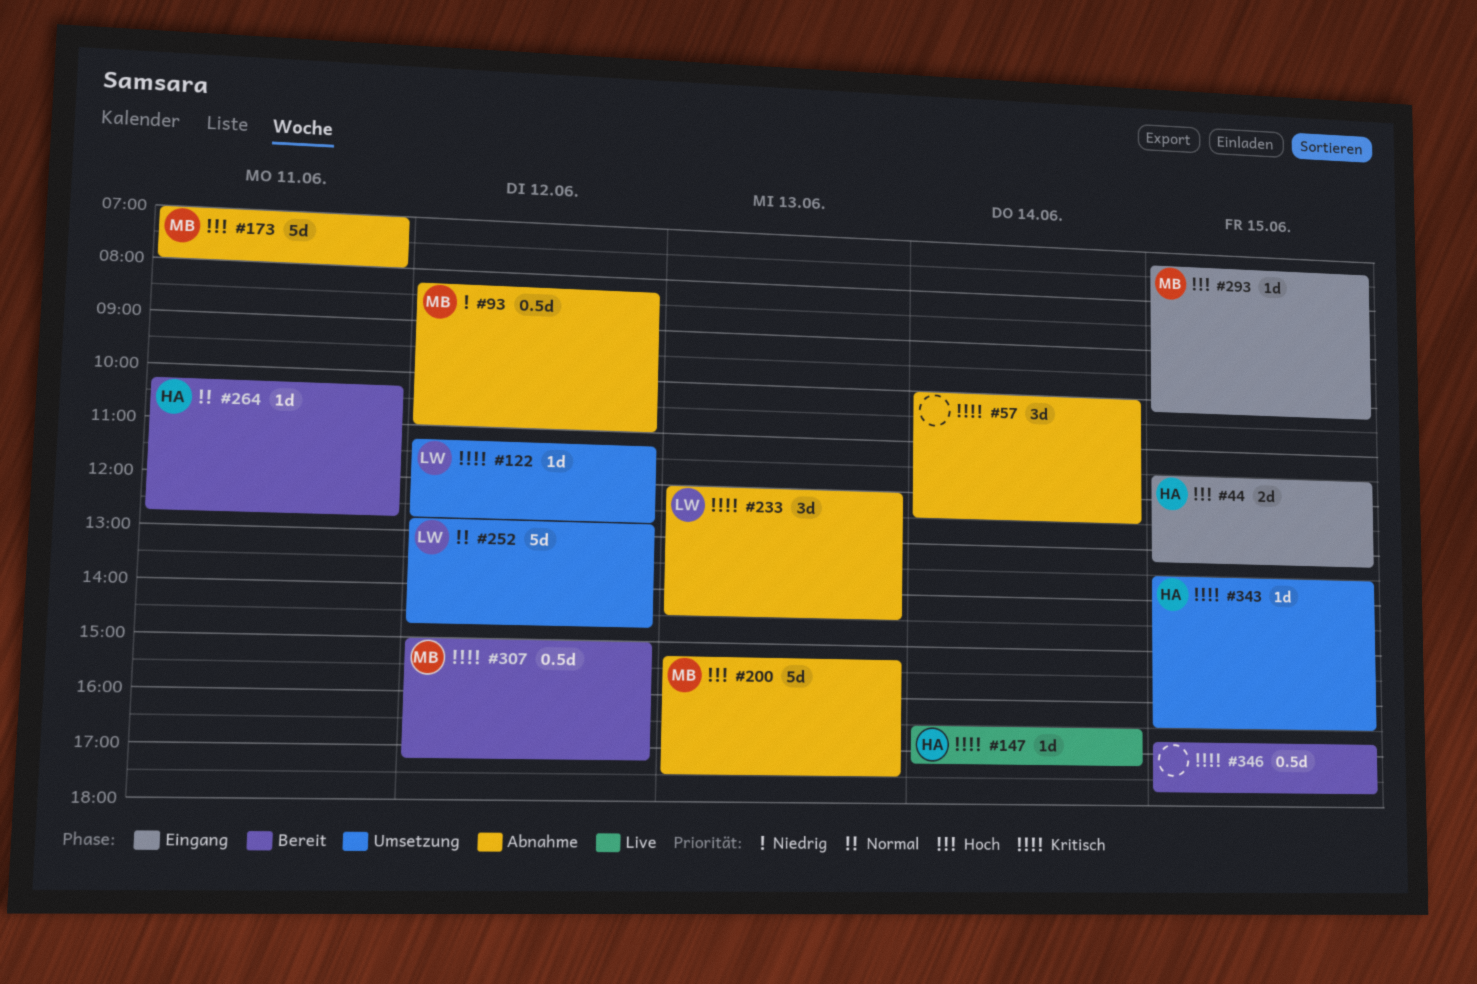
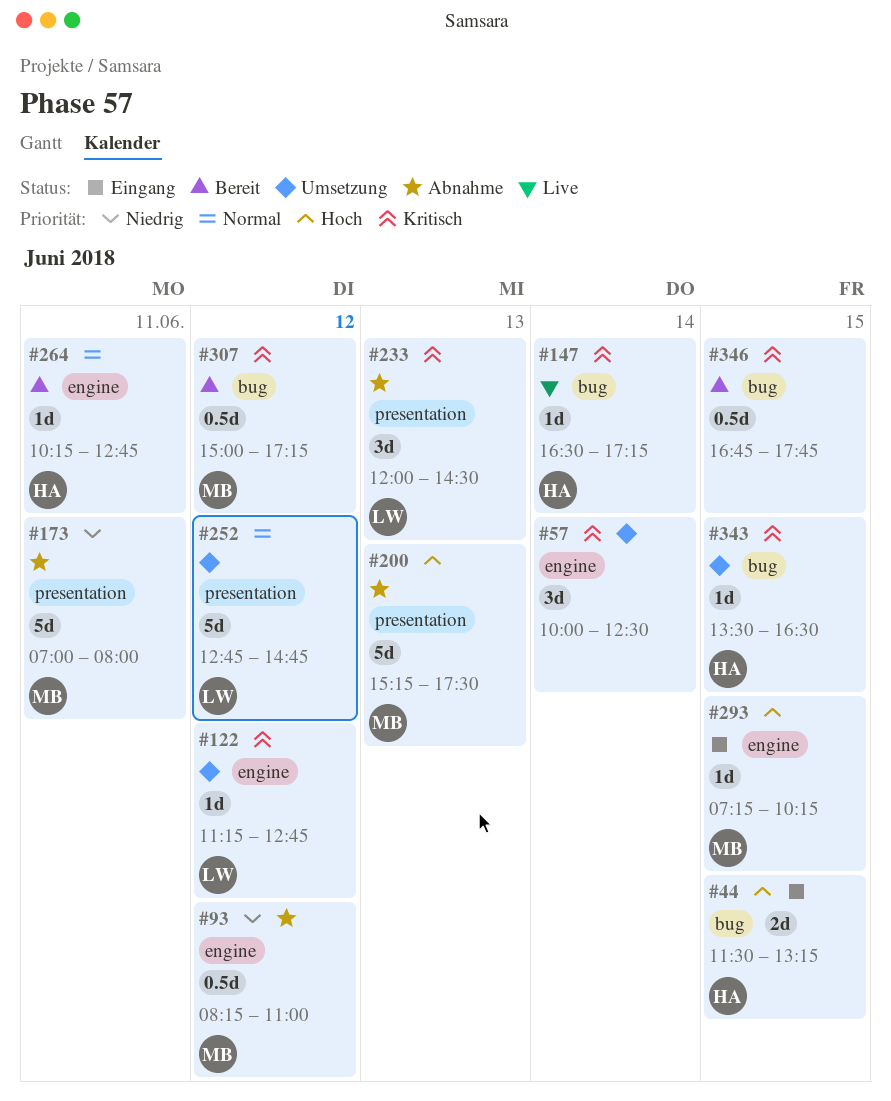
#57, status: Abnahme -> Umsetzung
#173, priority: Hoch -> Niedrig

